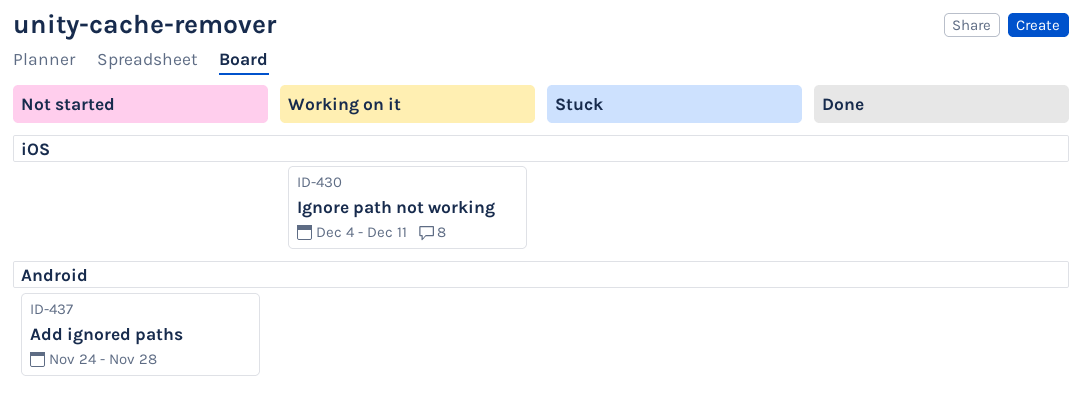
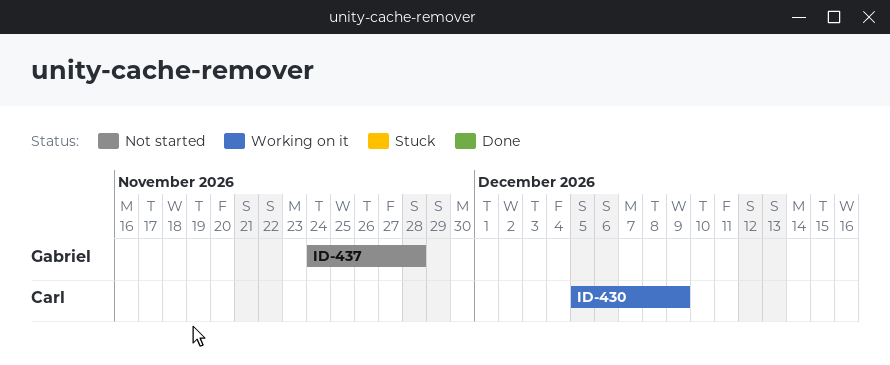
ID-430, start: Dec 4 -> Dec 5
ID-430, due: Dec 11 -> Dec 9

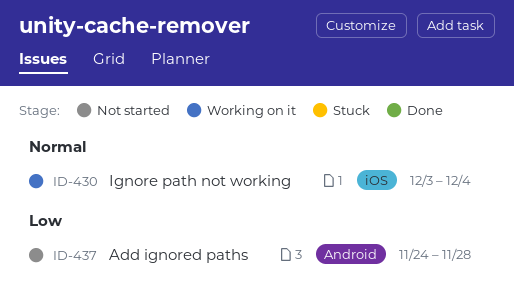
ID-430, start: Dec 5 -> Dec 3
ID-430, due: Dec 9 -> Dec 4

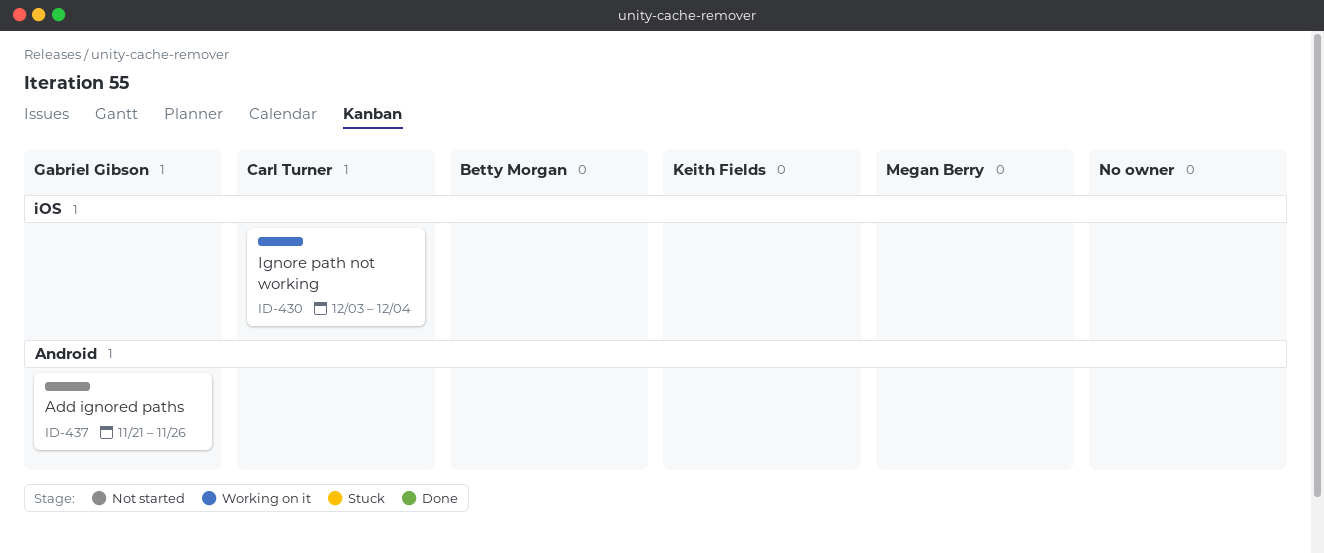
ID-437, start: Nov 24 -> Nov 21
ID-437, due: Nov 28 -> Nov 26

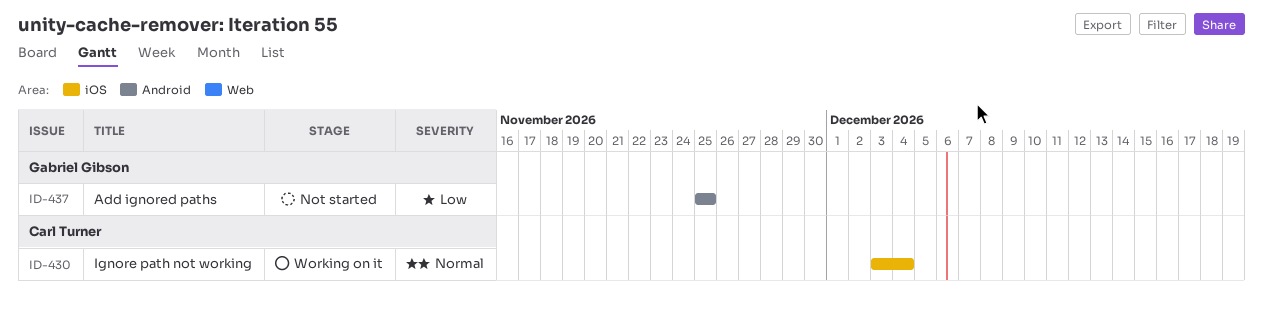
ID-437, start: Nov 21 -> Nov 25
ID-437, due: Nov 26 -> Nov 25

